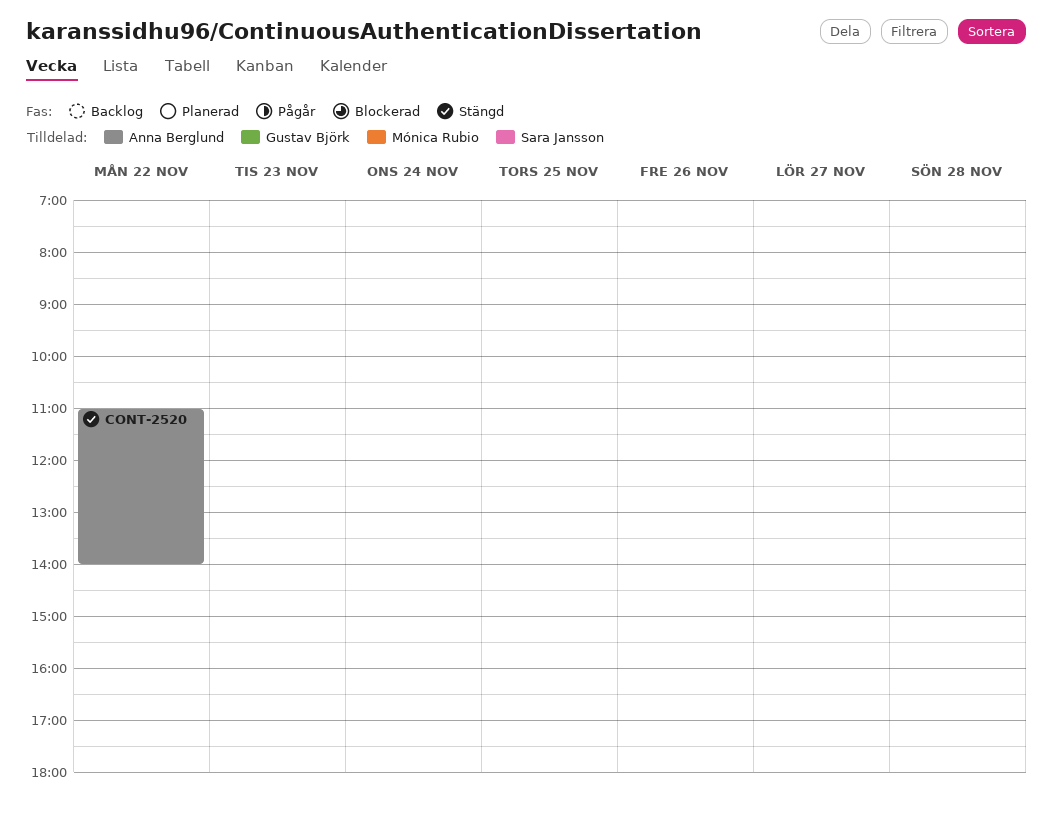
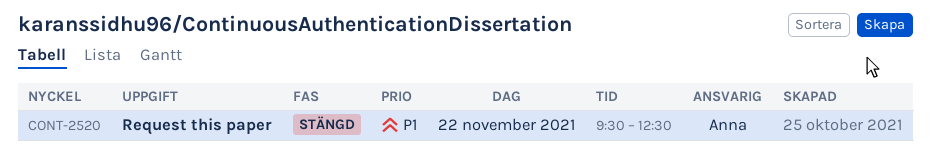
CONT-2520, begins: 11:00 -> 09:30
CONT-2520, ends: 14:00 -> 12:30

